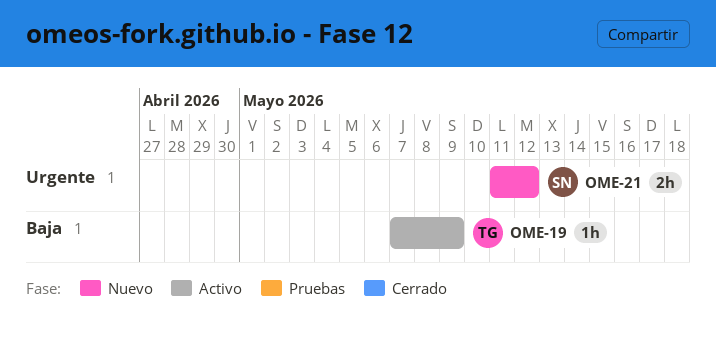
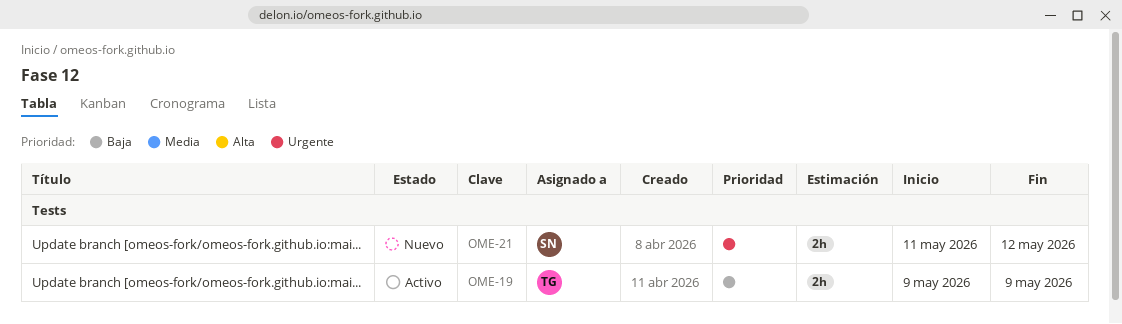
OME-19, estimate: 1h -> 2h
OME-19, start: May 7 -> May 9

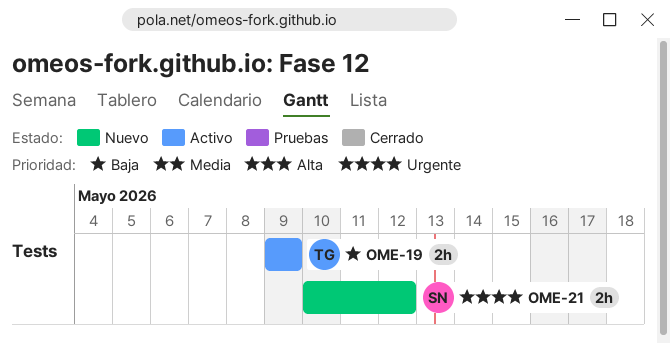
OME-21, start: May 11 -> May 10

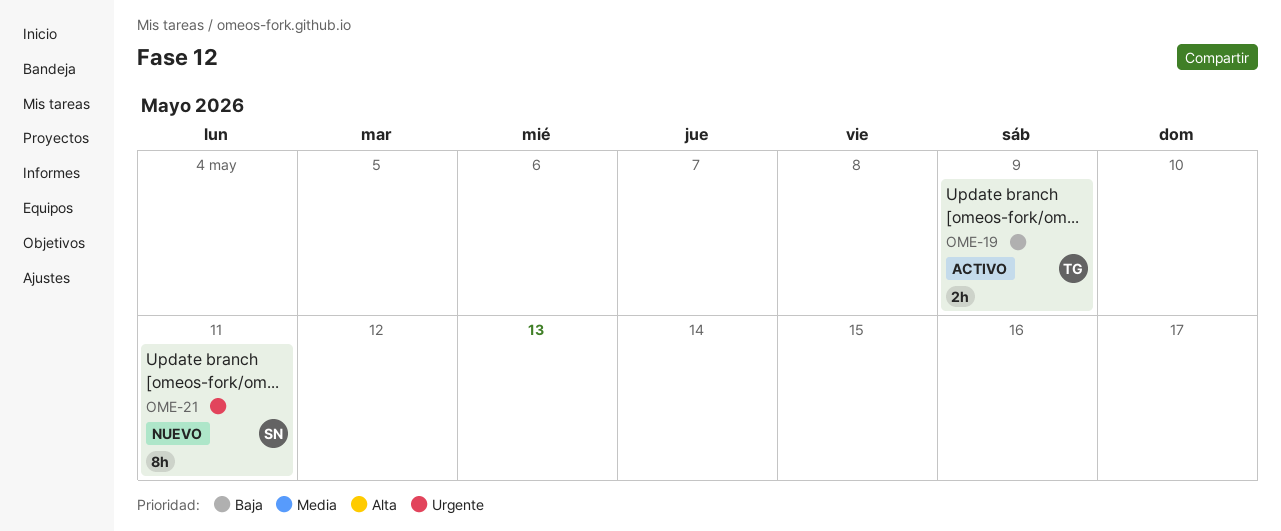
OME-21, estimate: 2h -> 8h
OME-21, due: May 12 -> May 11

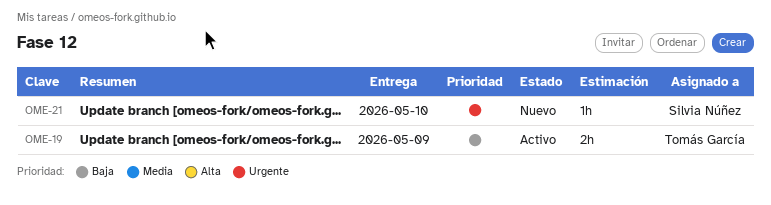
OME-21, estimate: 8h -> 1h
OME-21, due: May 11 -> May 10

